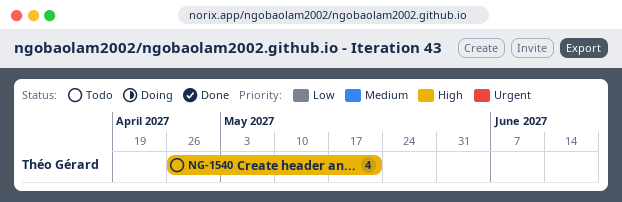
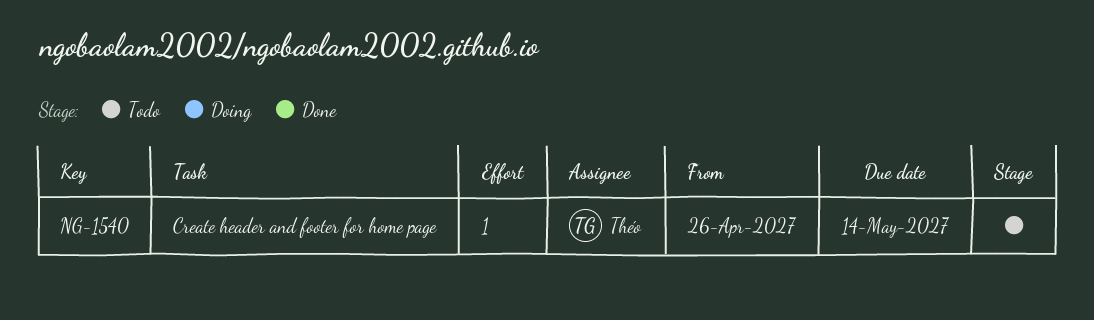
NG-1540, estimate: 4 -> 1
NG-1540, due: May 21 -> May 14

